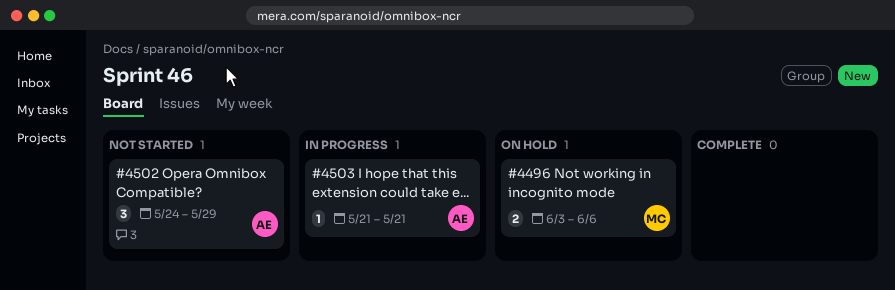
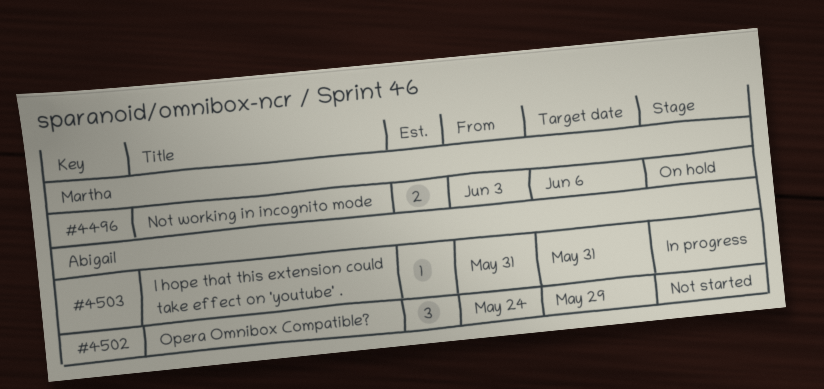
#4503, start: May 21 -> May 31
#4503, due: May 21 -> May 31

